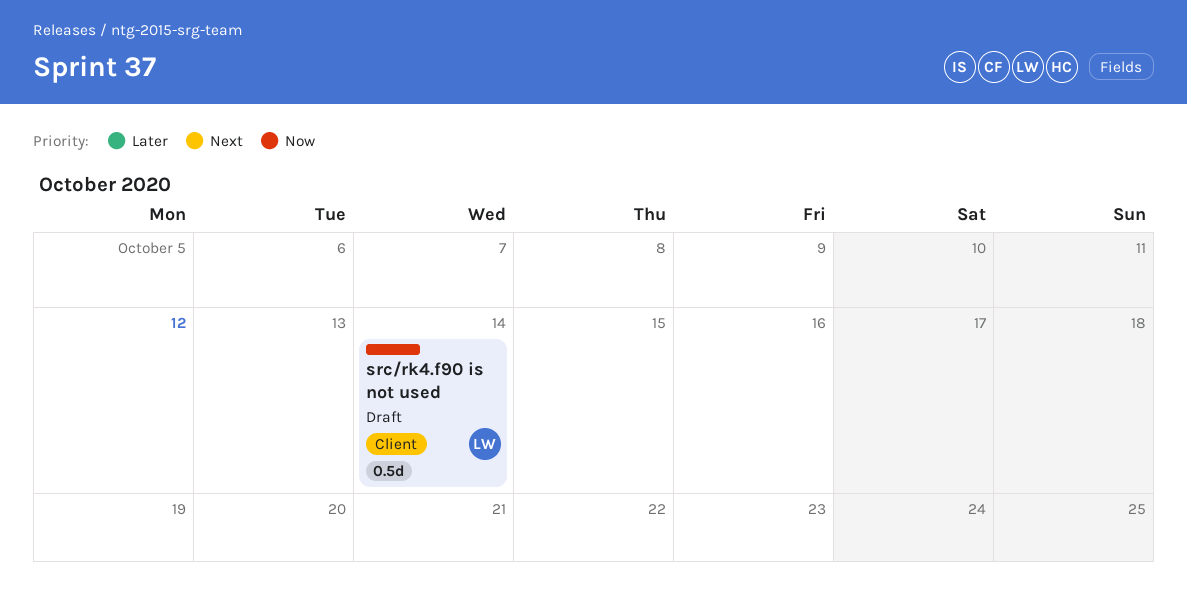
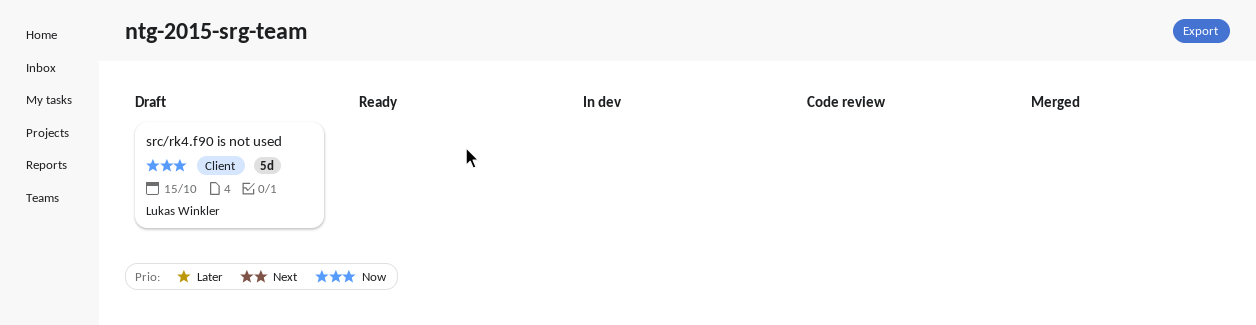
src/rk4.f90 is not used, estimate: 0.5d -> 5d
src/rk4.f90 is not used, due: Oct 14 -> Oct 15

